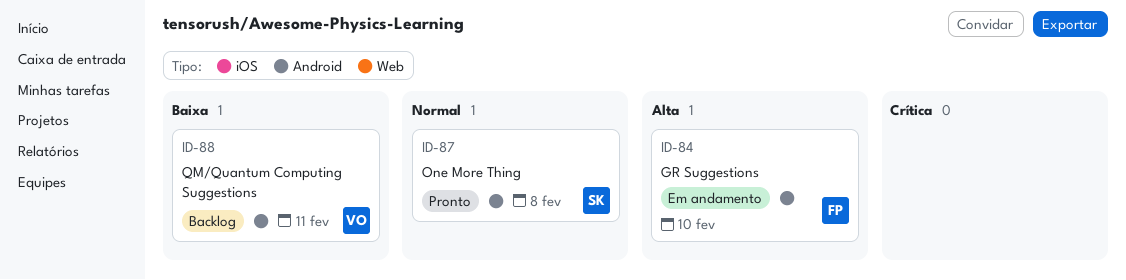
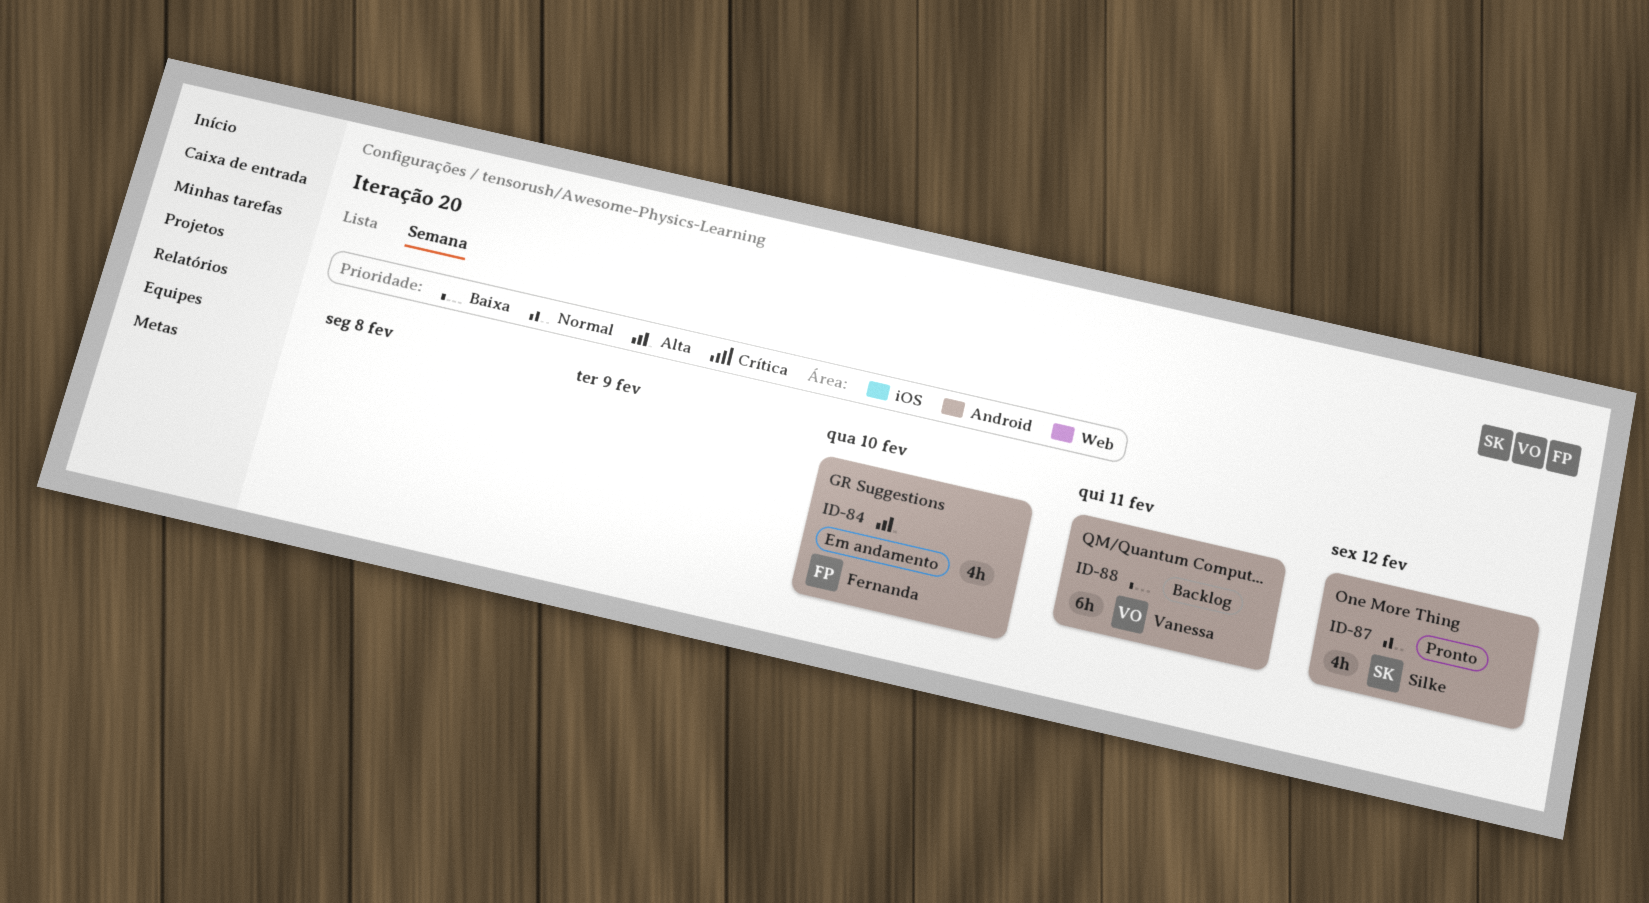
ID-87, due: Feb 8 -> Feb 12

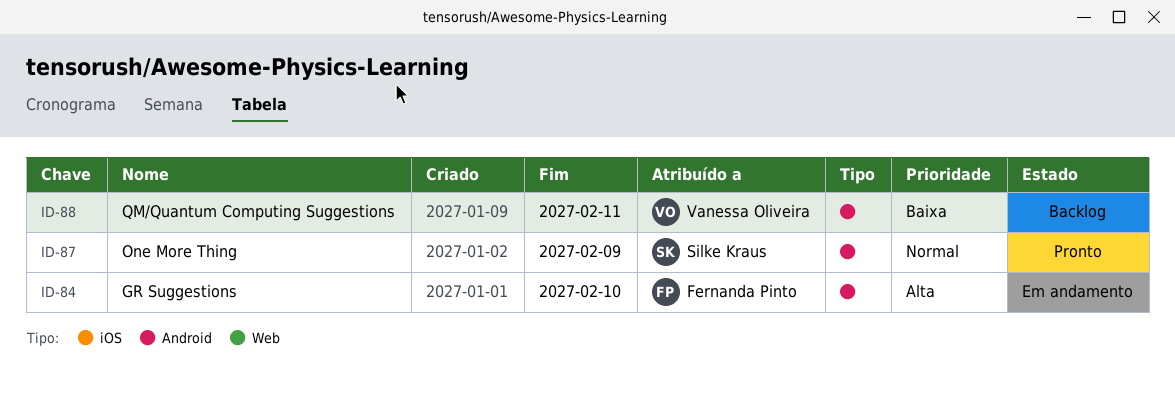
ID-87, due: Feb 12 -> Feb 9

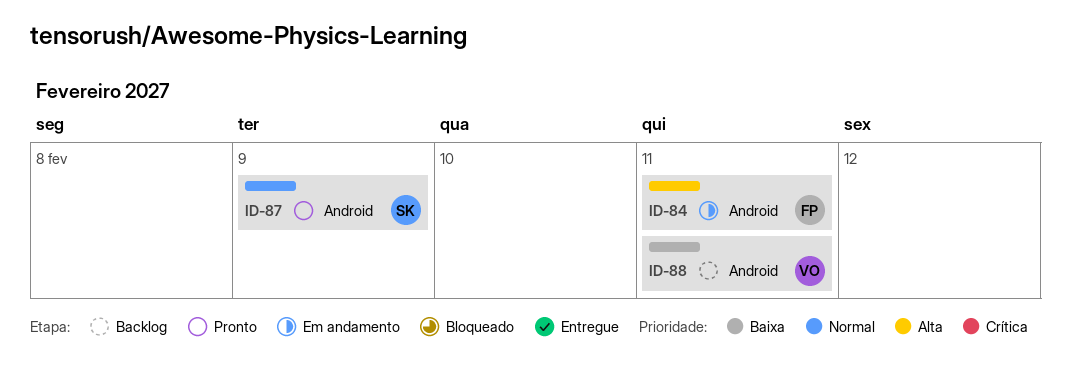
ID-84, due: Feb 10 -> Feb 11

